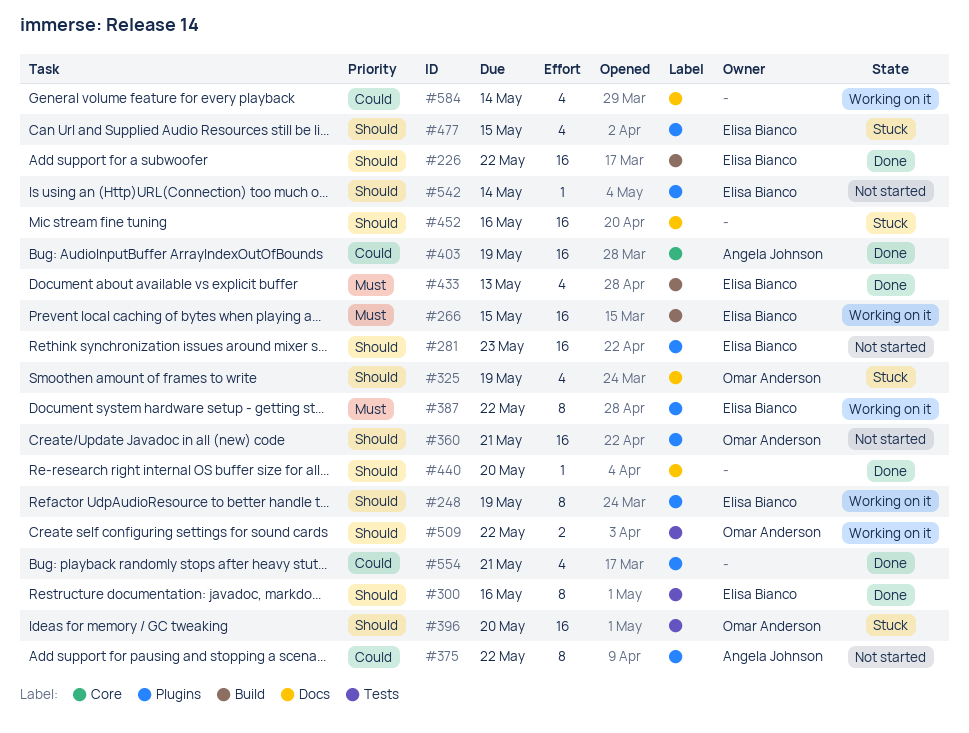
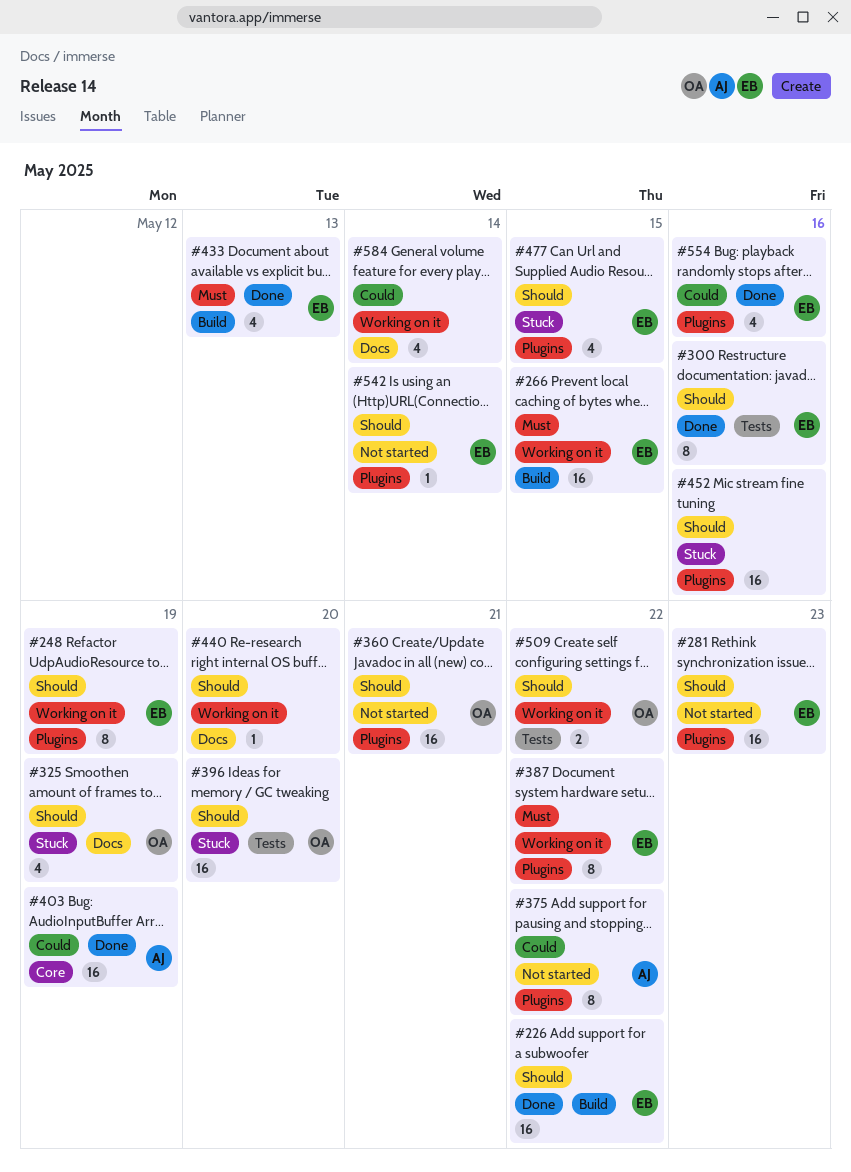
#440, status: Done -> Working on it
#452, label: Docs -> Plugins
#554, owner: none -> Elisa Bianco
#554, due: May 21 -> May 16

